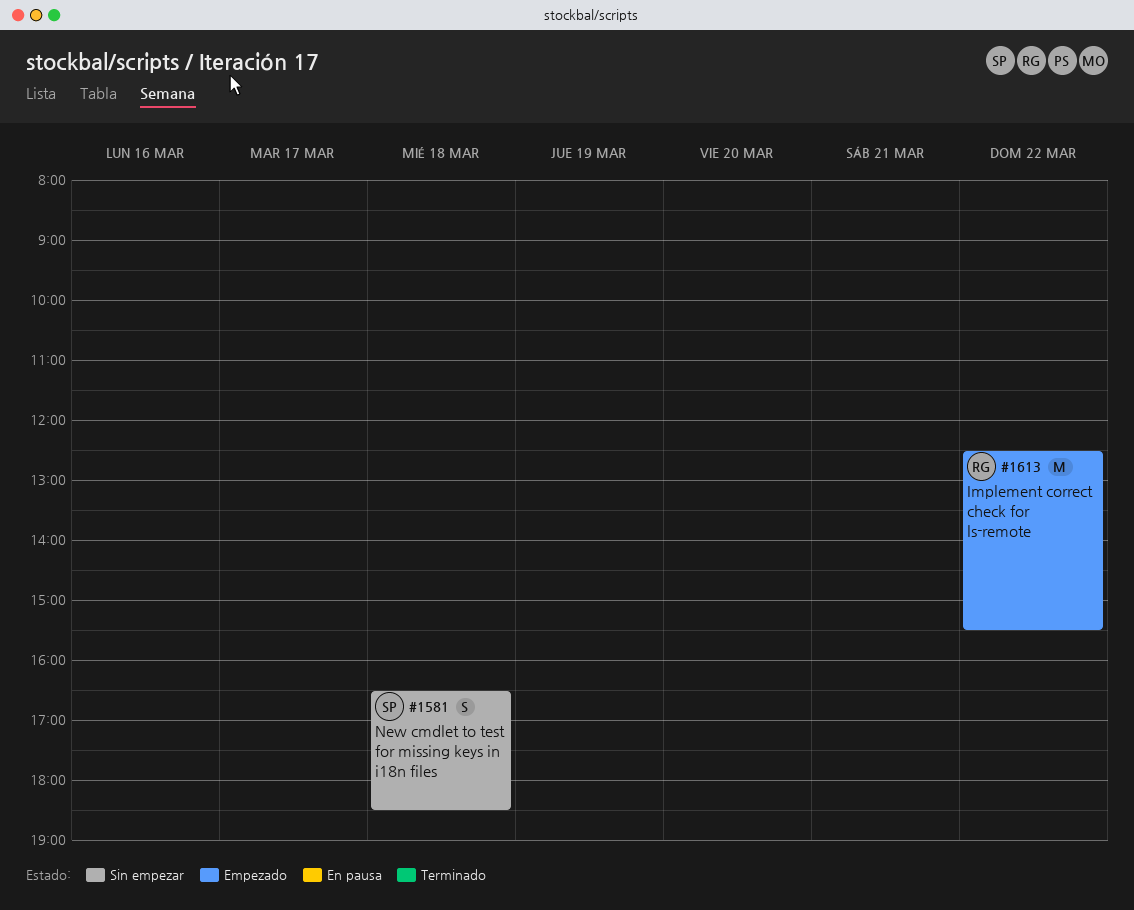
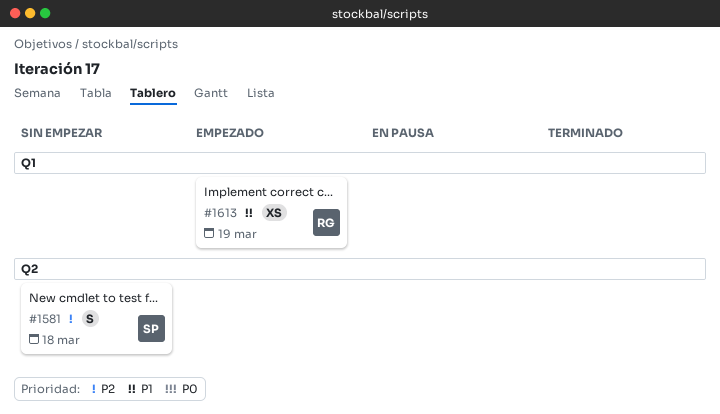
#1613, estimate: M -> XS
#1613, day: Mar 22 -> Mar 19

